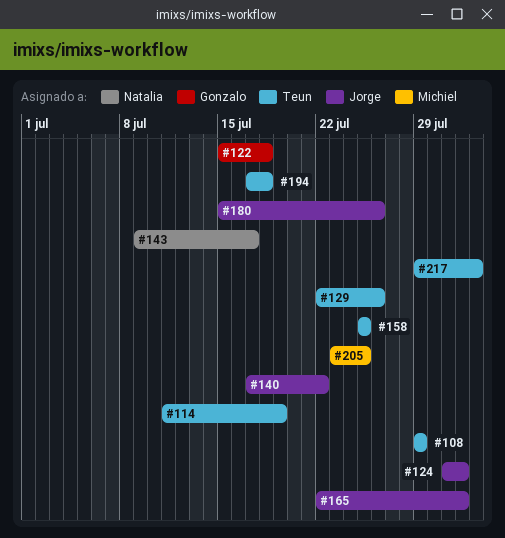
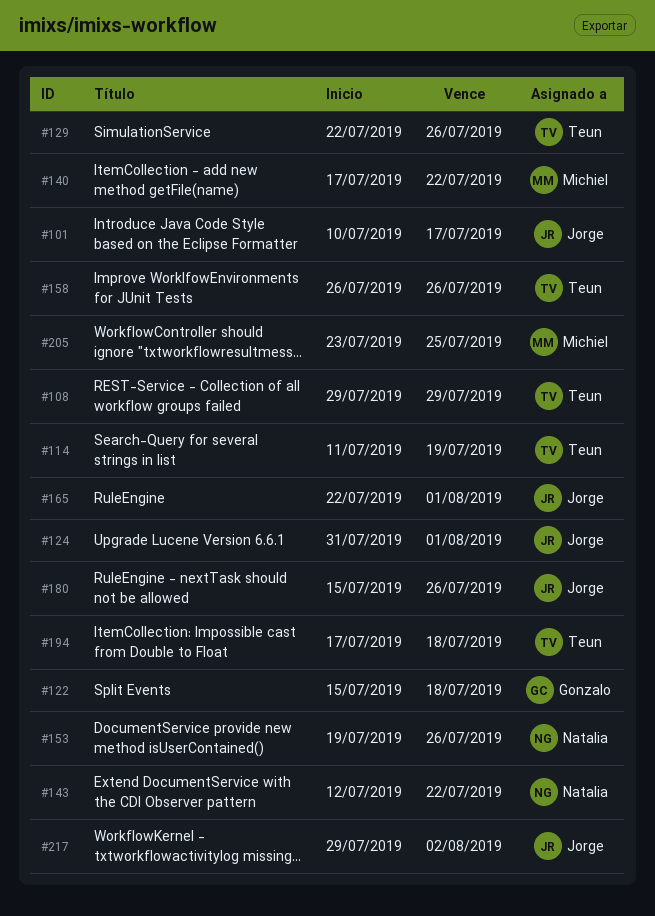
#101: none -> present
#140, owner: Jorge -> Michiel
#143, start: Jul 9 -> Jul 12
#143, due: Jul 17 -> Jul 22
#153: none -> present
#158, start: Jul 25 -> Jul 26
#158, due: Jul 25 -> Jul 26
#217, owner: Teun -> Jorge

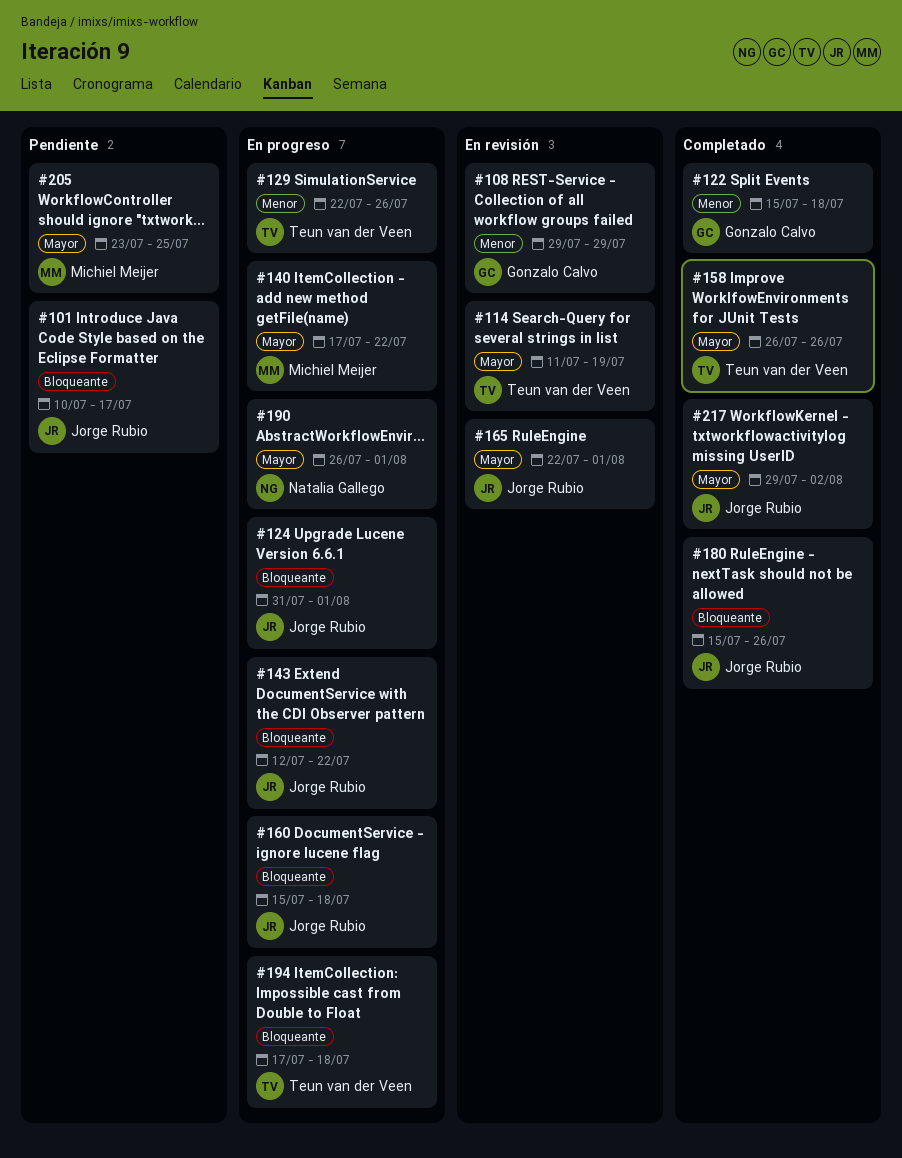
#108, owner: Teun van der Veen -> Gonzalo Calvo
#143, owner: Natalia Gallego -> Jorge Rubio
#153: present -> none
#160: none -> present
#190: none -> present

